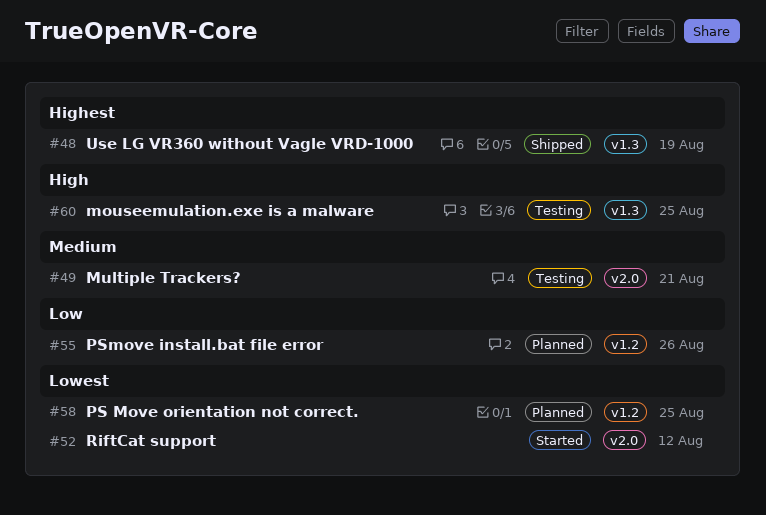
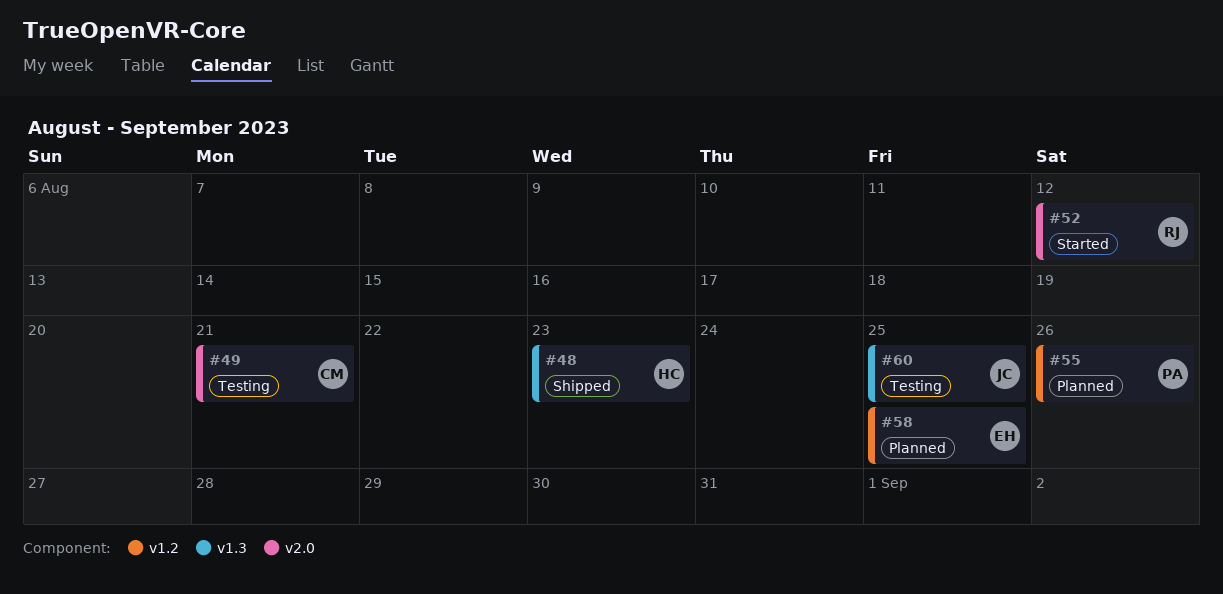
#48, due: Aug 19 -> Aug 23

